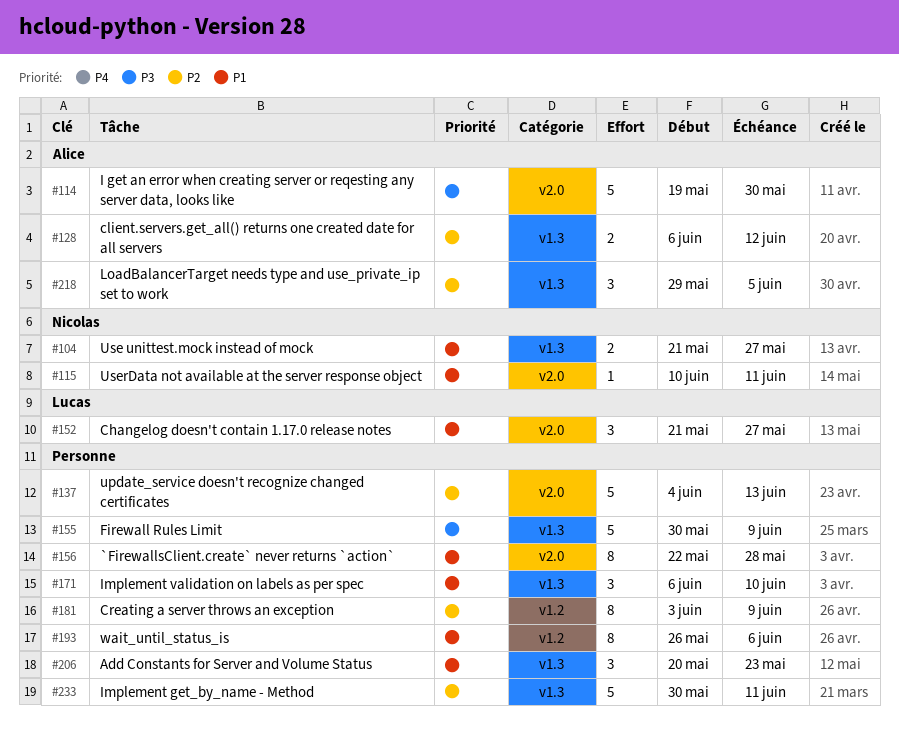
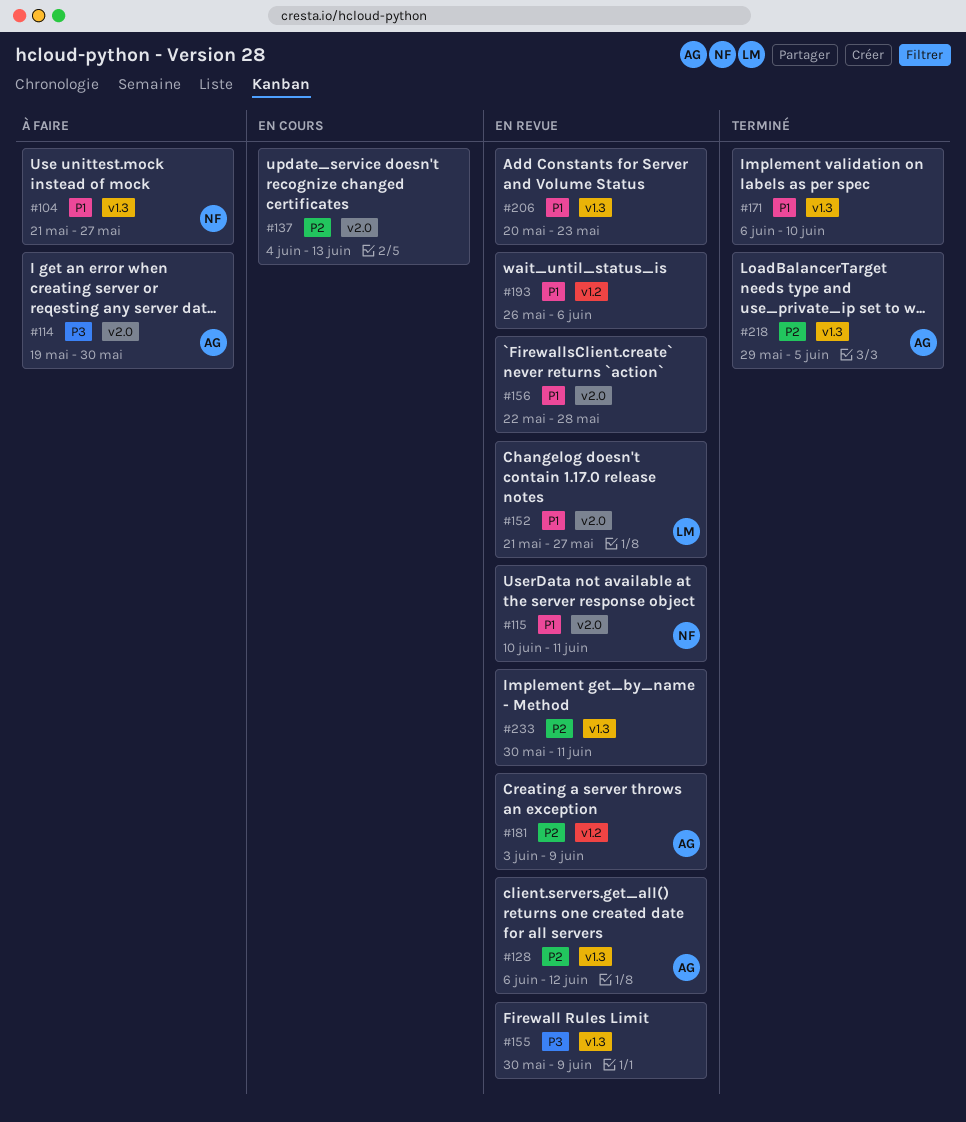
#181, owner: none -> Alice

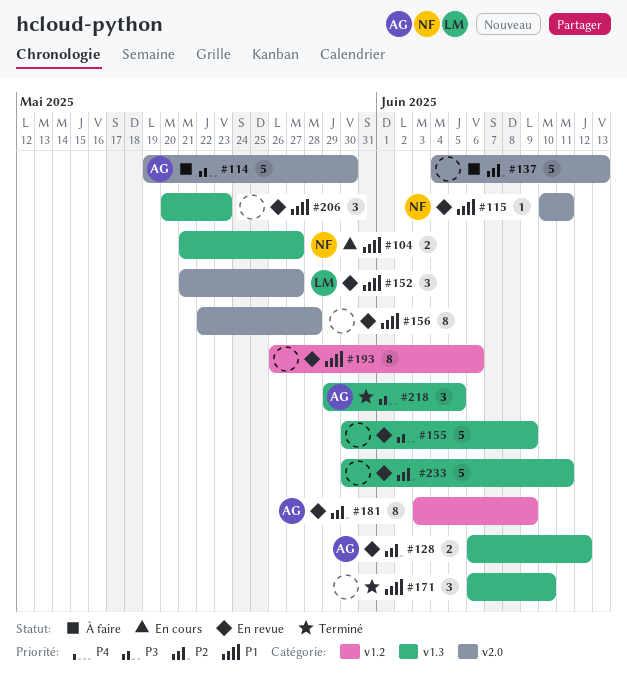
#104, status: À faire -> En cours
#137, status: En cours -> À faire
#218, priority: P2 -> P3

